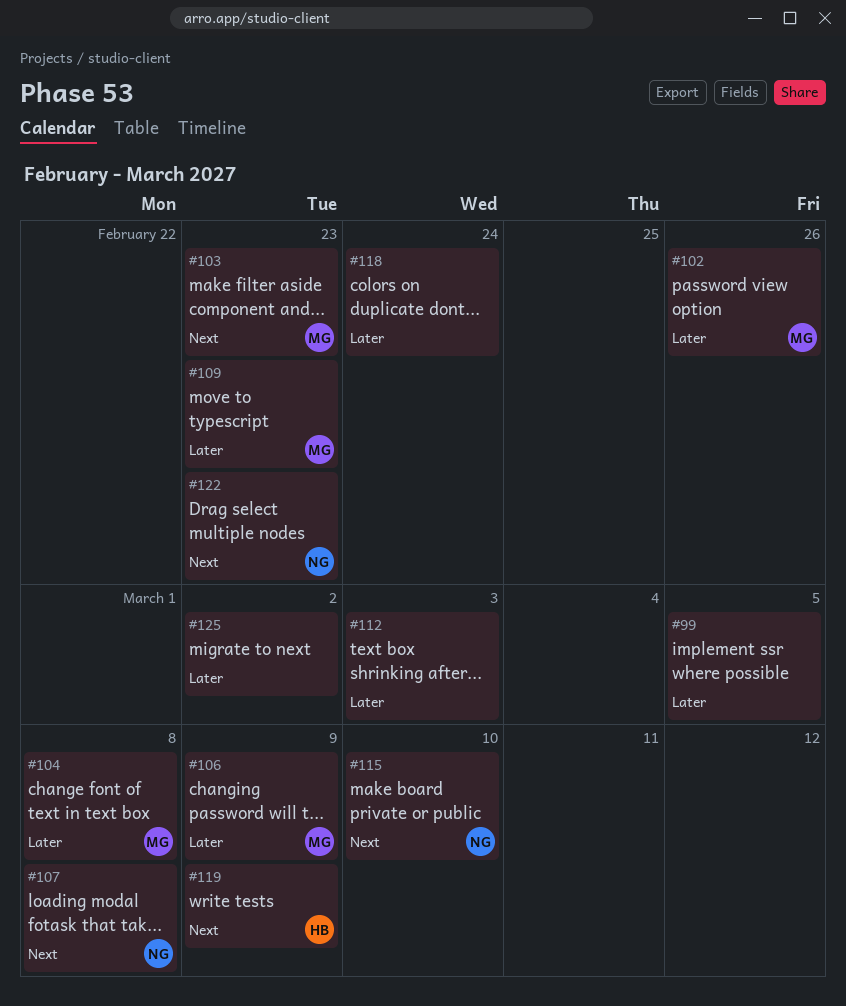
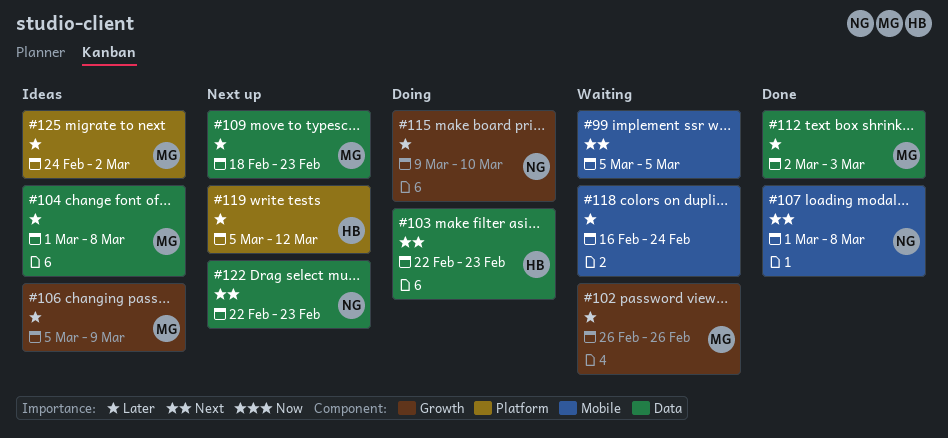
#99, priority: Later -> Next
#103, owner: MG -> HB
#112, owner: none -> MG
#115, priority: Next -> Later
#119, priority: Next -> Later
#119, due: Mar 9 -> Mar 12
#125, owner: none -> MG

